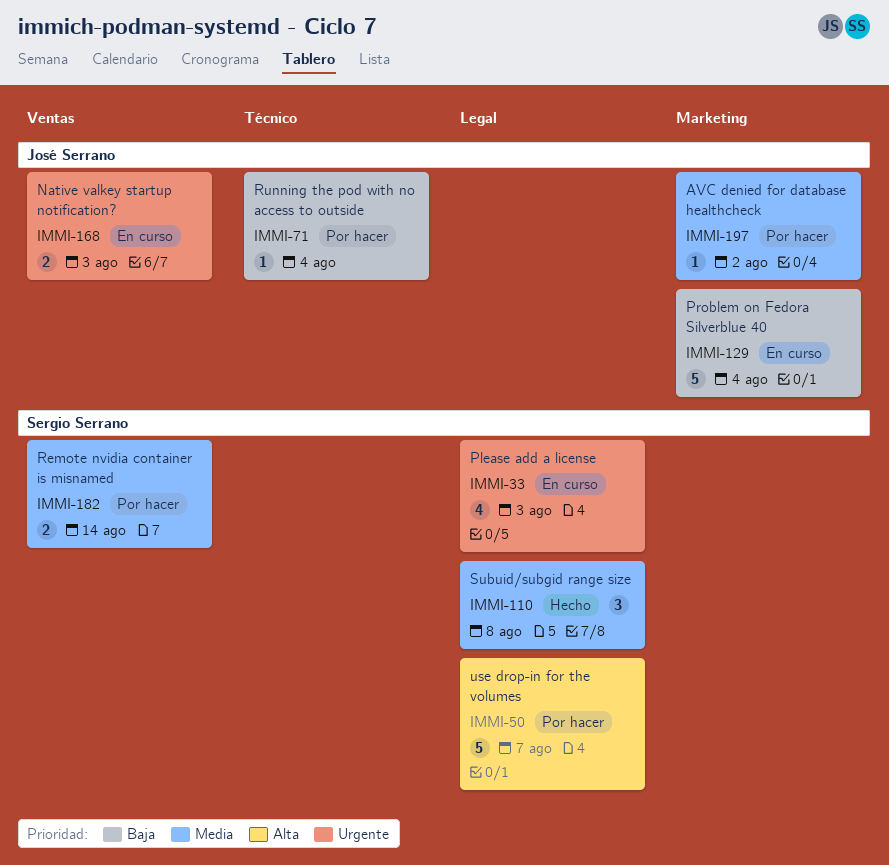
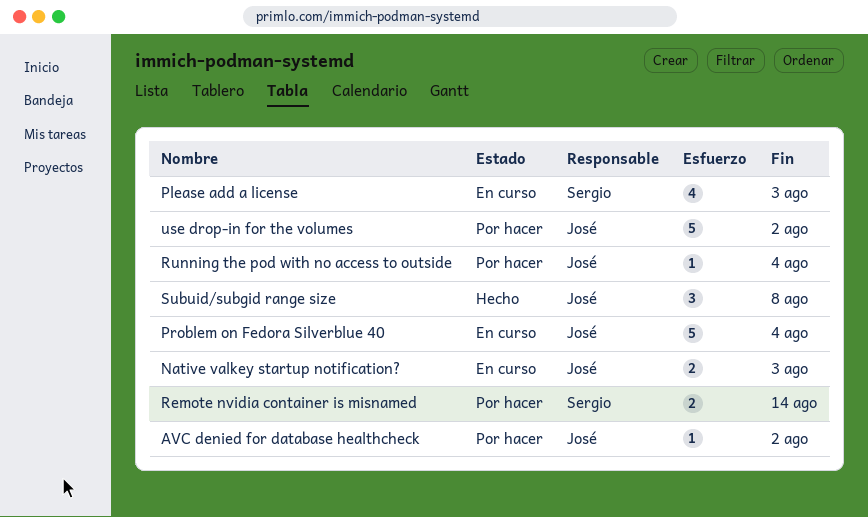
Subuid/subgid range size, owner: Sergio Serrano -> José Serrano
use drop-in for the volumes, owner: Sergio Serrano -> José Serrano
use drop-in for the volumes, due: Aug 7 -> Aug 2

